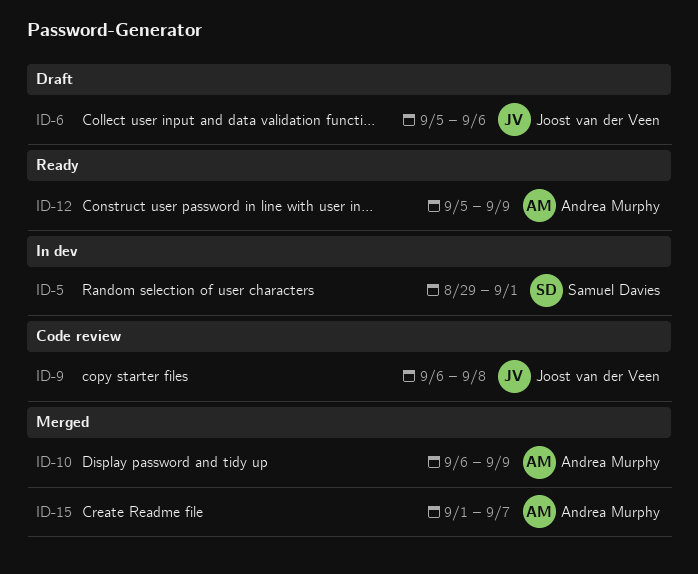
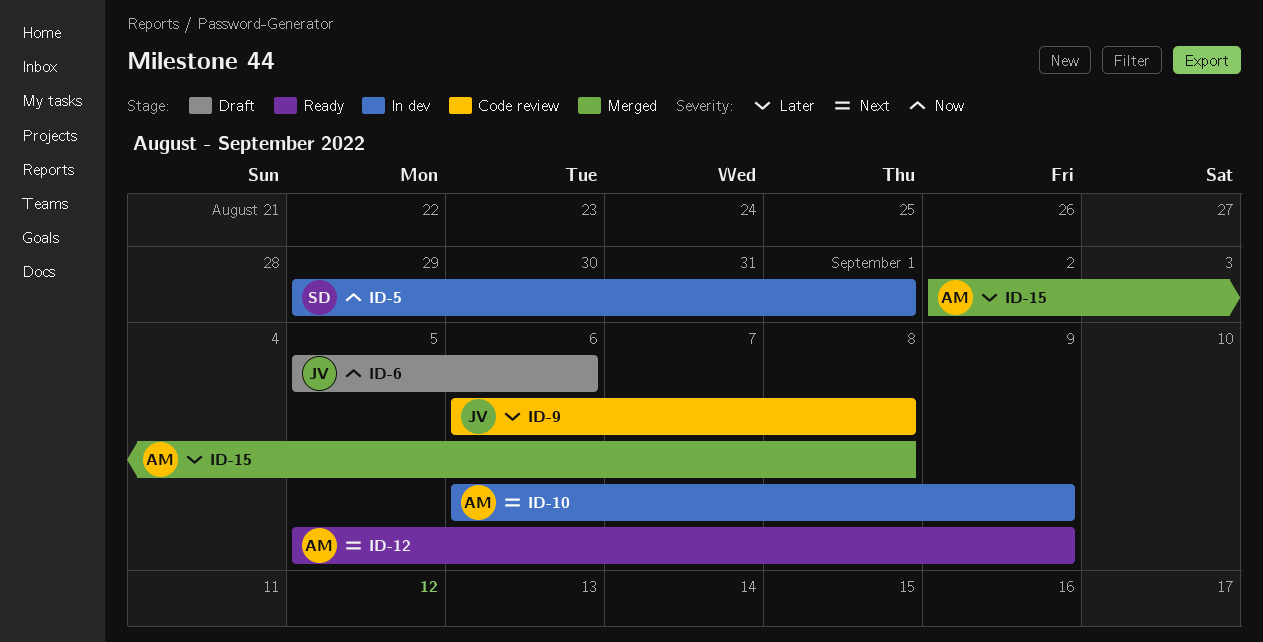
ID-10, status: Merged -> In dev
ID-15, start: Sep 1 -> Sep 2
ID-15, due: Sep 7 -> Sep 8

